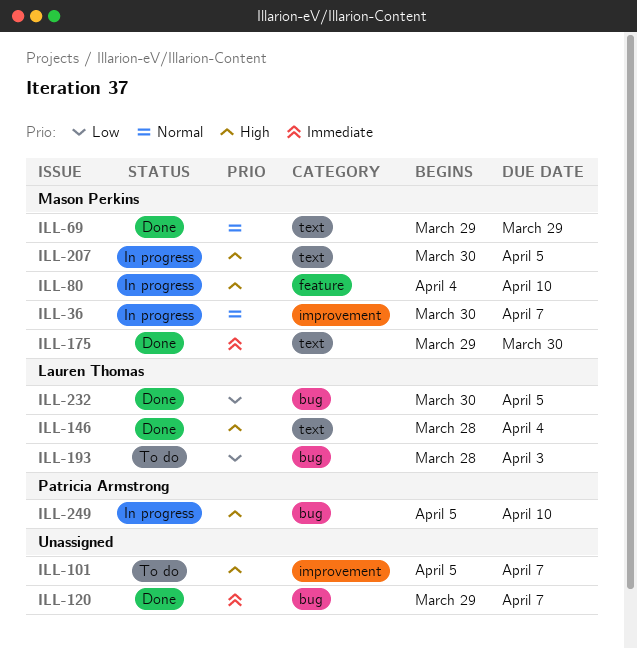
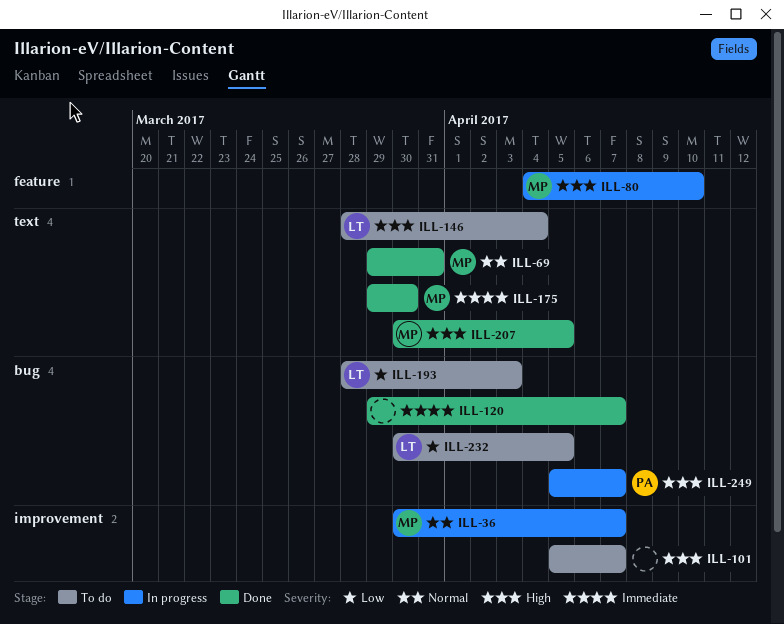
ILL-69, due: Mar 29 -> Mar 31
ILL-146, status: Done -> To do
ILL-207, status: In progress -> Done
ILL-232, status: Done -> To do
ILL-249, due: Apr 10 -> Apr 7

